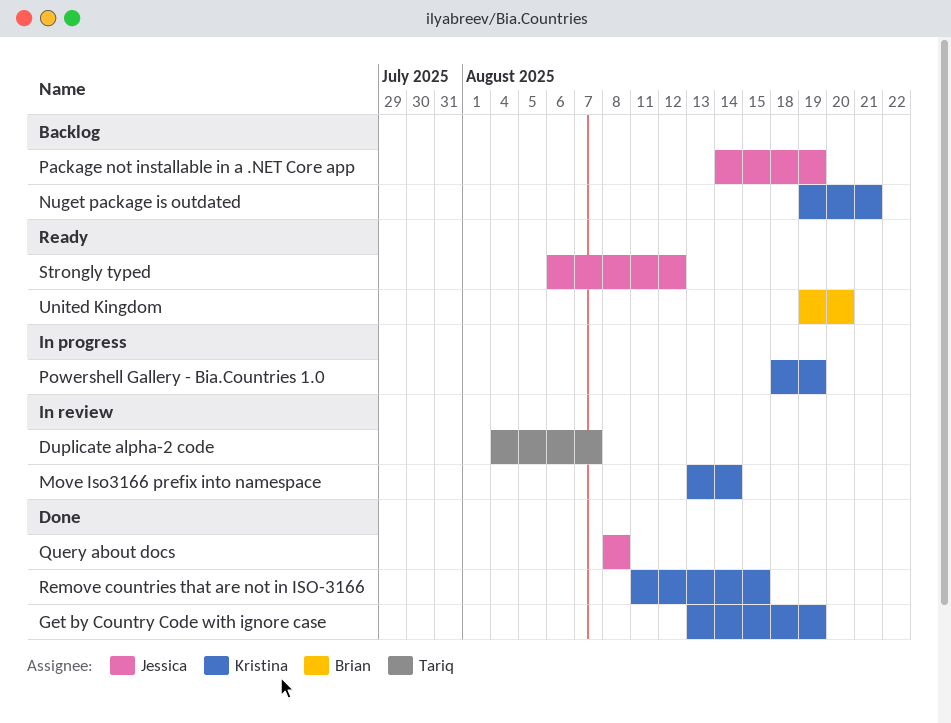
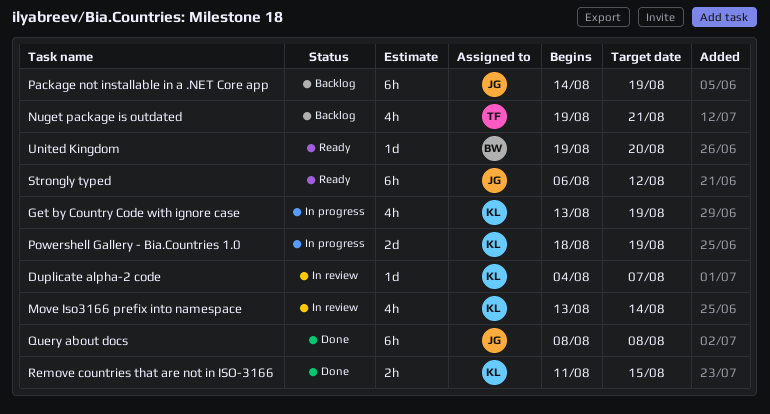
Duplicate alpha-2 code, owner: Tariq -> Kristina
Get by Country Code with ignore case, status: Done -> In progress
Nuget package is outdated, owner: Kristina -> Tariq

